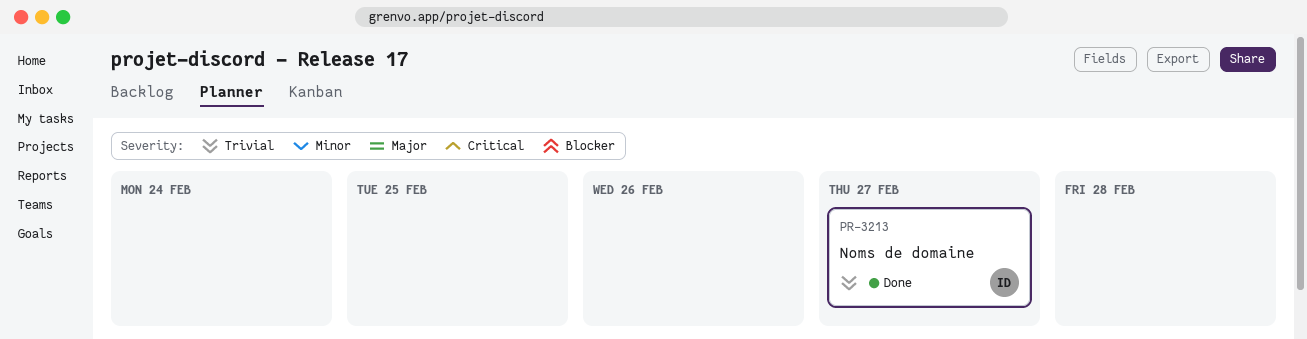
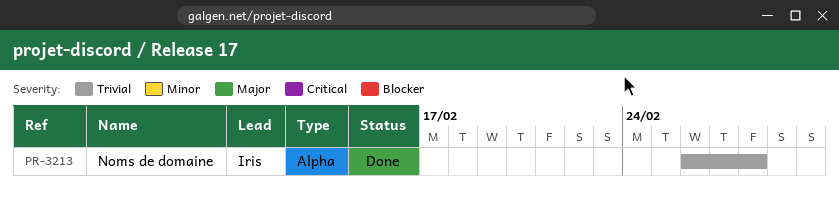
PR-3213, due: Feb 27 -> Feb 28

